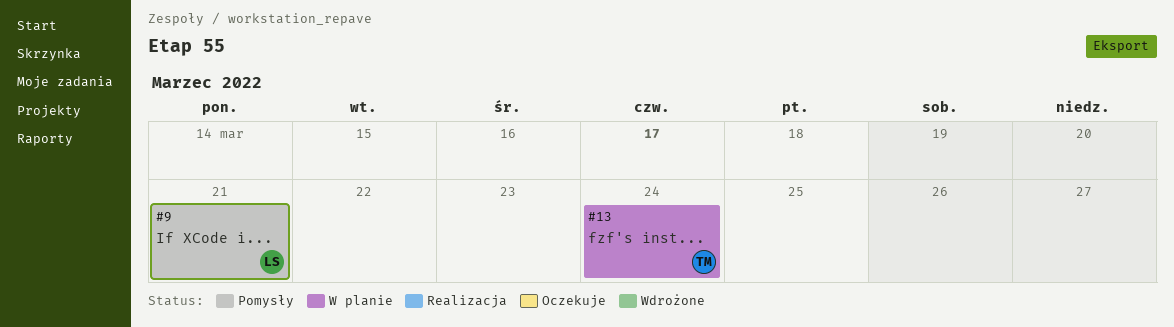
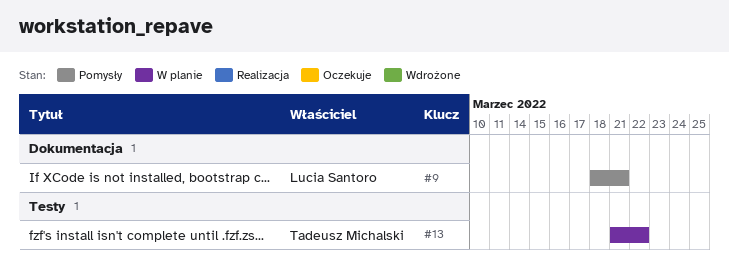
#13, due: Mar 24 -> Mar 22

